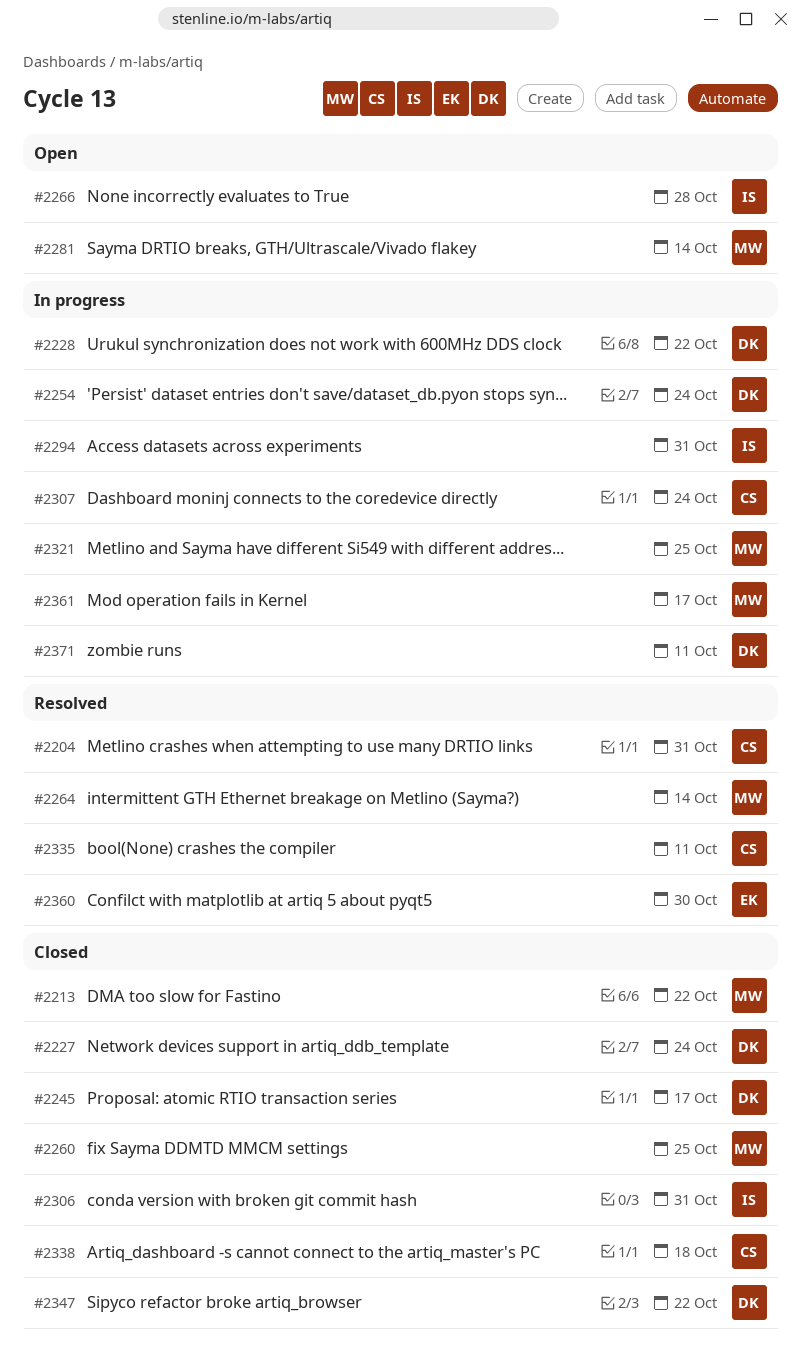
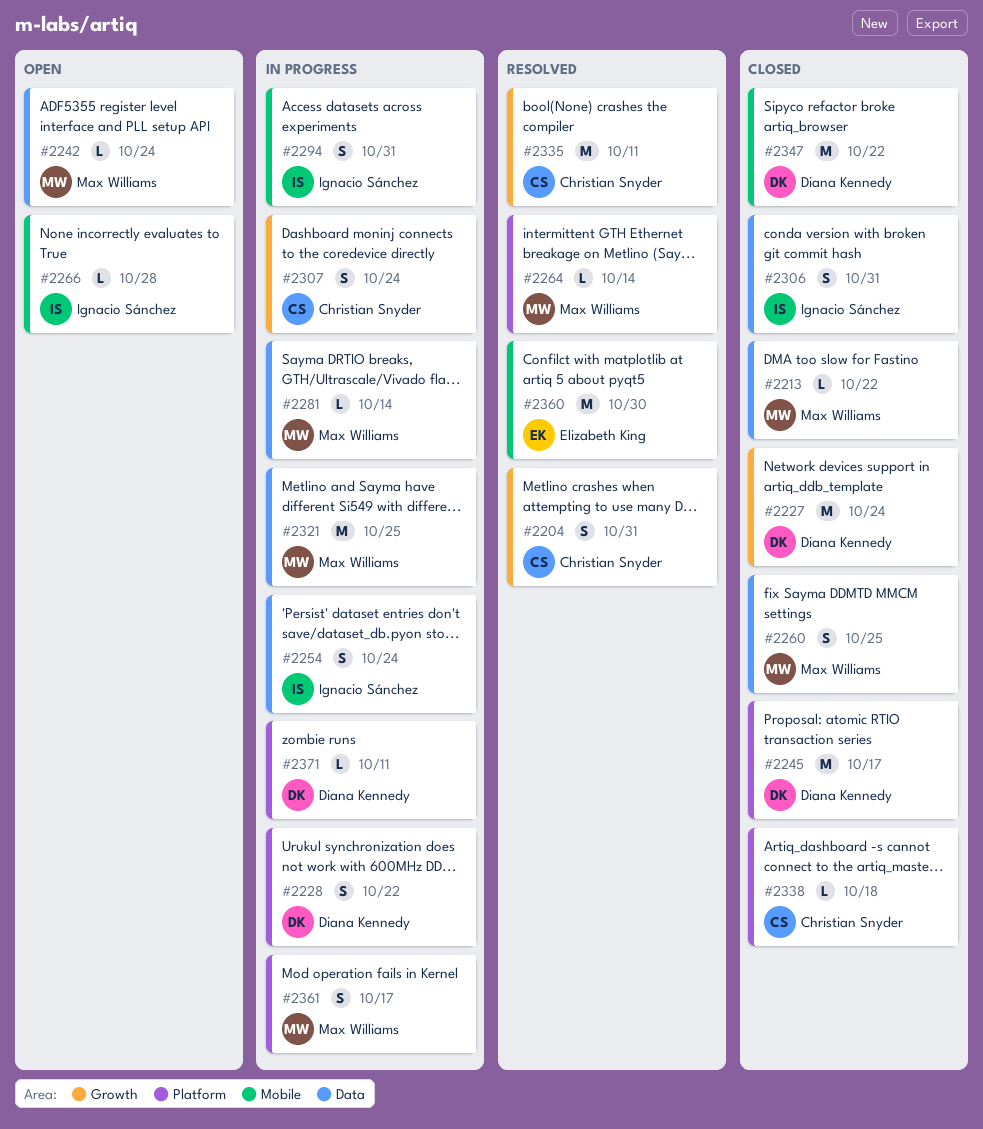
#2242: none -> present
#2254, owner: Diana Kennedy -> Ignacio Sánchez
#2281, status: Open -> In progress

